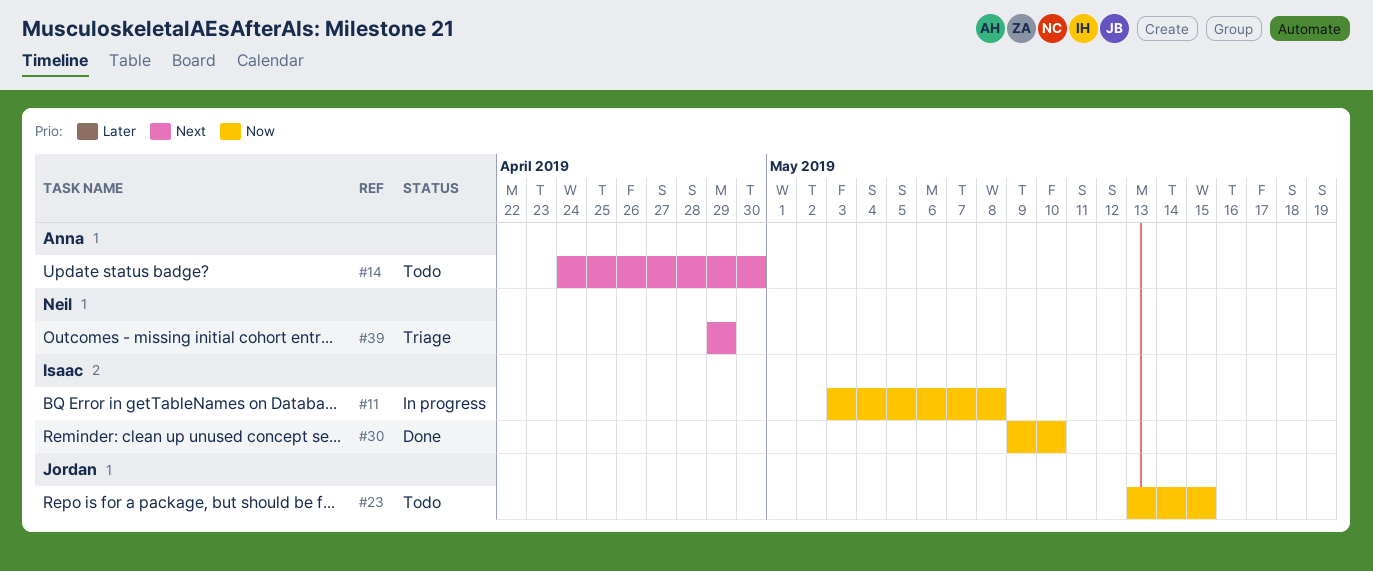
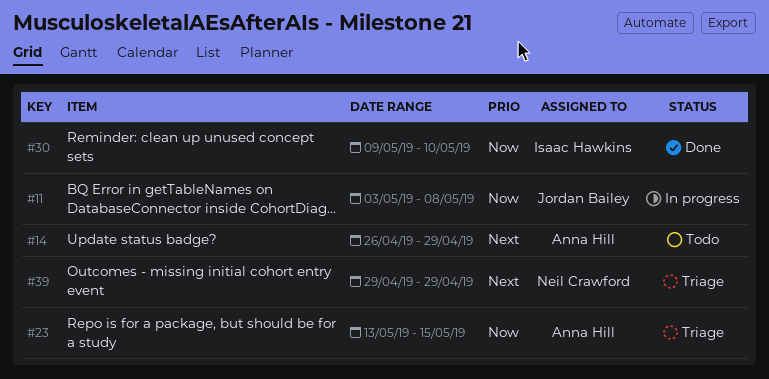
#11, owner: Isaac Hawkins -> Jordan Bailey
#14, start: Apr 24 -> Apr 26
#14, due: Apr 30 -> Apr 29
#23, status: Todo -> Triage
#23, owner: Jordan Bailey -> Anna Hill

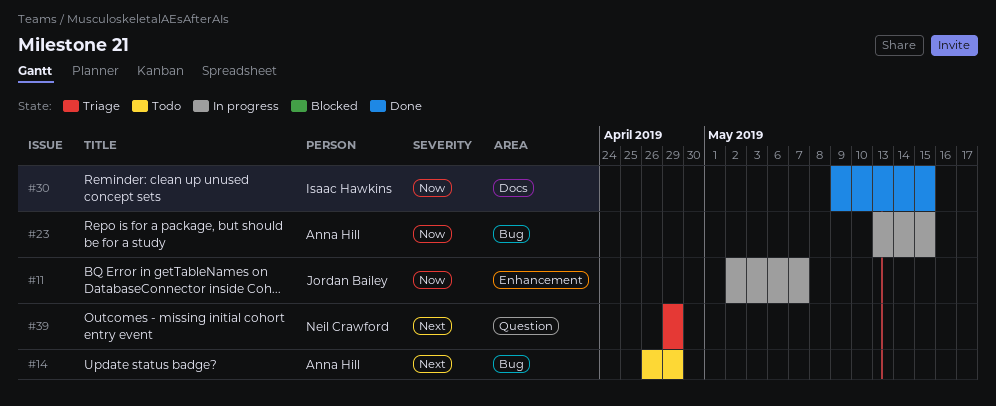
#11, start: May 3 -> May 2
#11, due: May 8 -> May 7
#23, status: Triage -> In progress
#30, due: May 10 -> May 15

